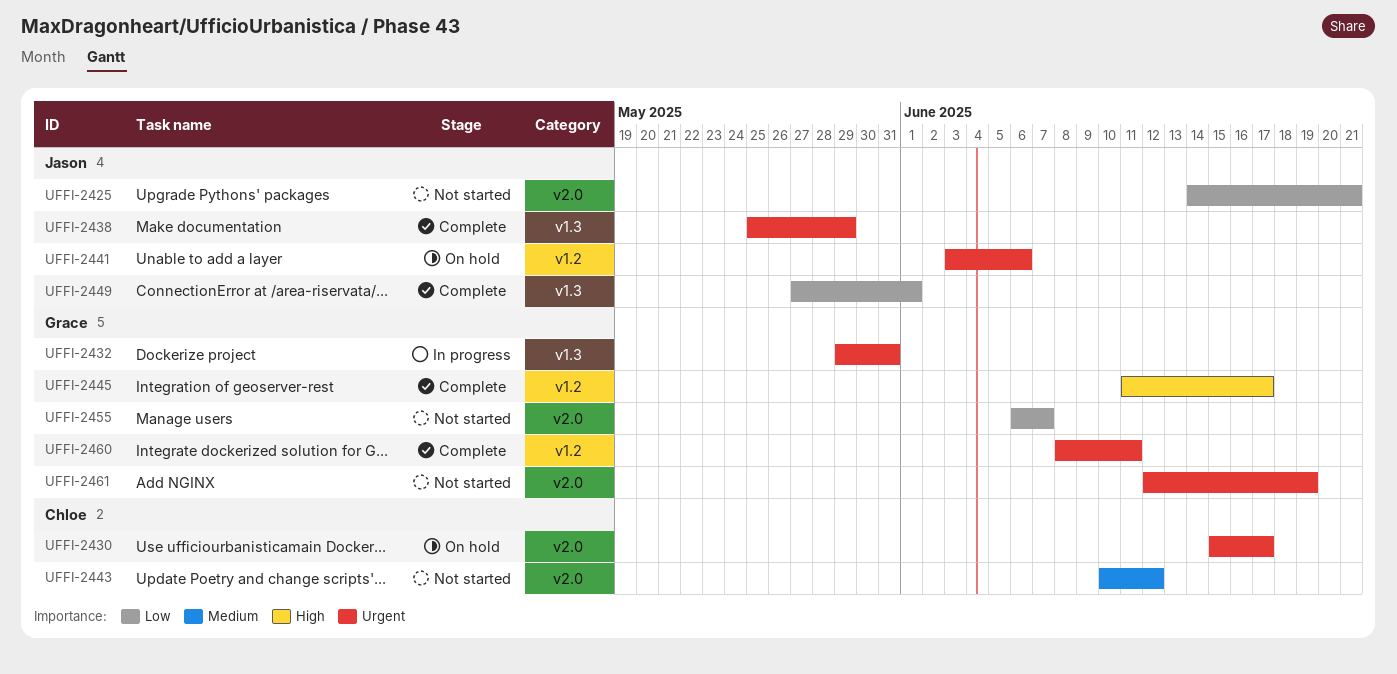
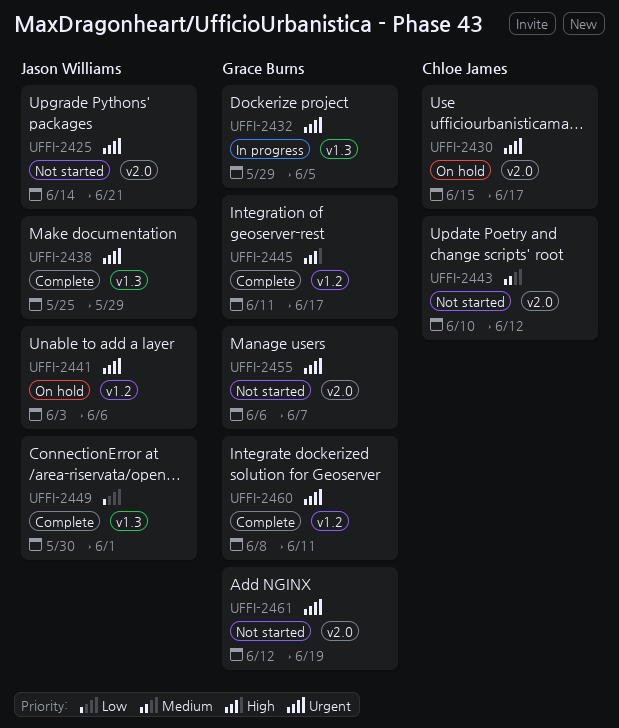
UFFI-2425, priority: Low -> Urgent
UFFI-2432, due: May 31 -> Jun 5
UFFI-2449, start: May 27 -> May 30
UFFI-2455, priority: Low -> Urgent

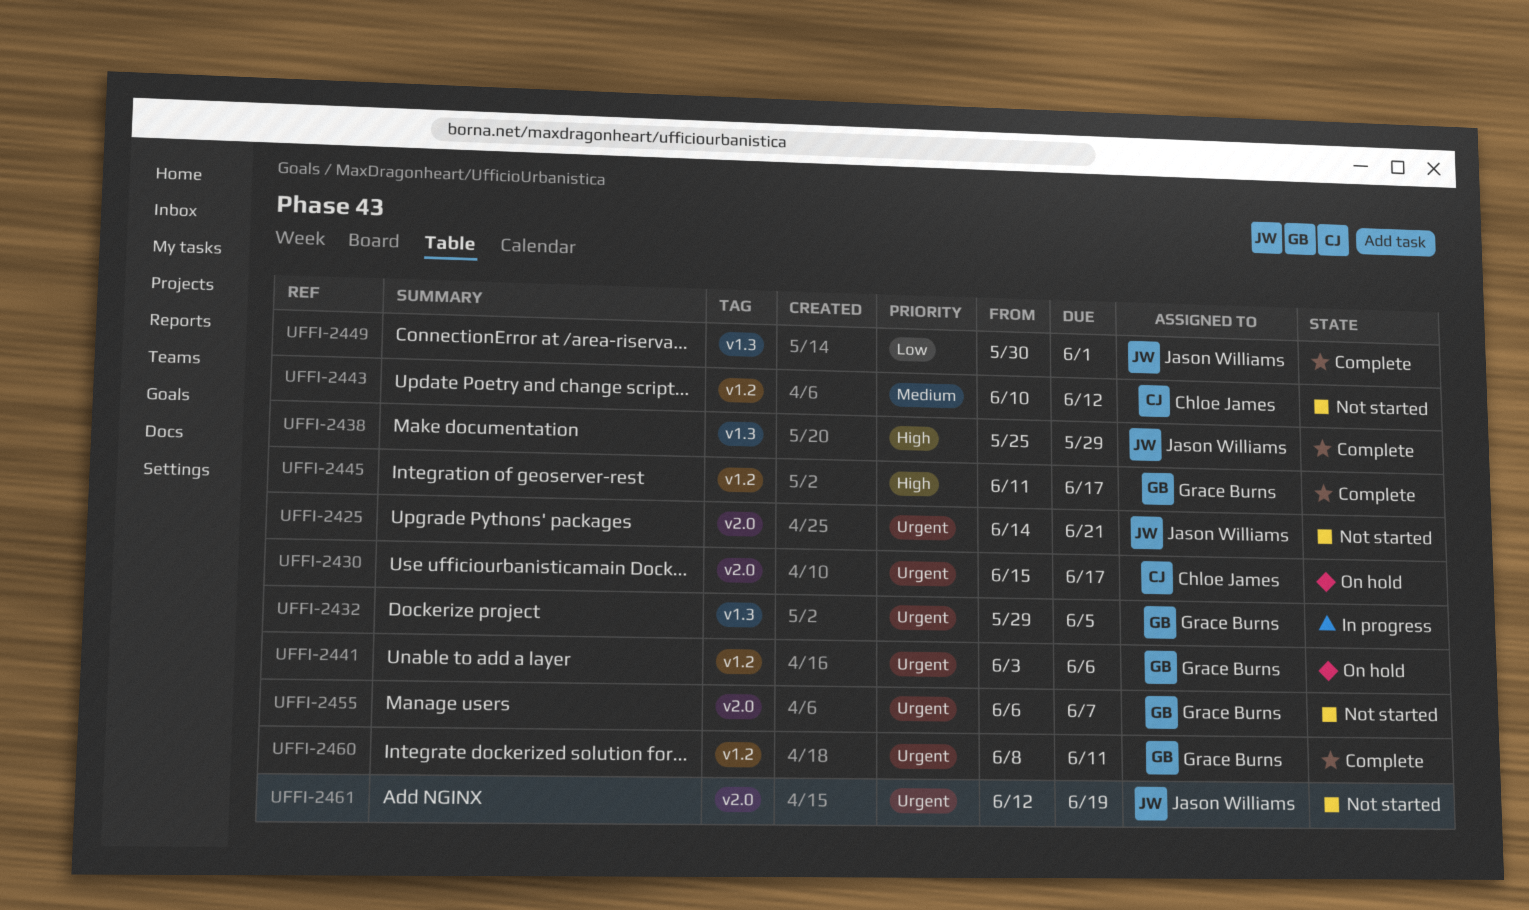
UFFI-2438, priority: Urgent -> High
UFFI-2441, owner: Jason Williams -> Grace Burns
UFFI-2443, label: v2.0 -> v1.2
UFFI-2461, owner: Grace Burns -> Jason Williams

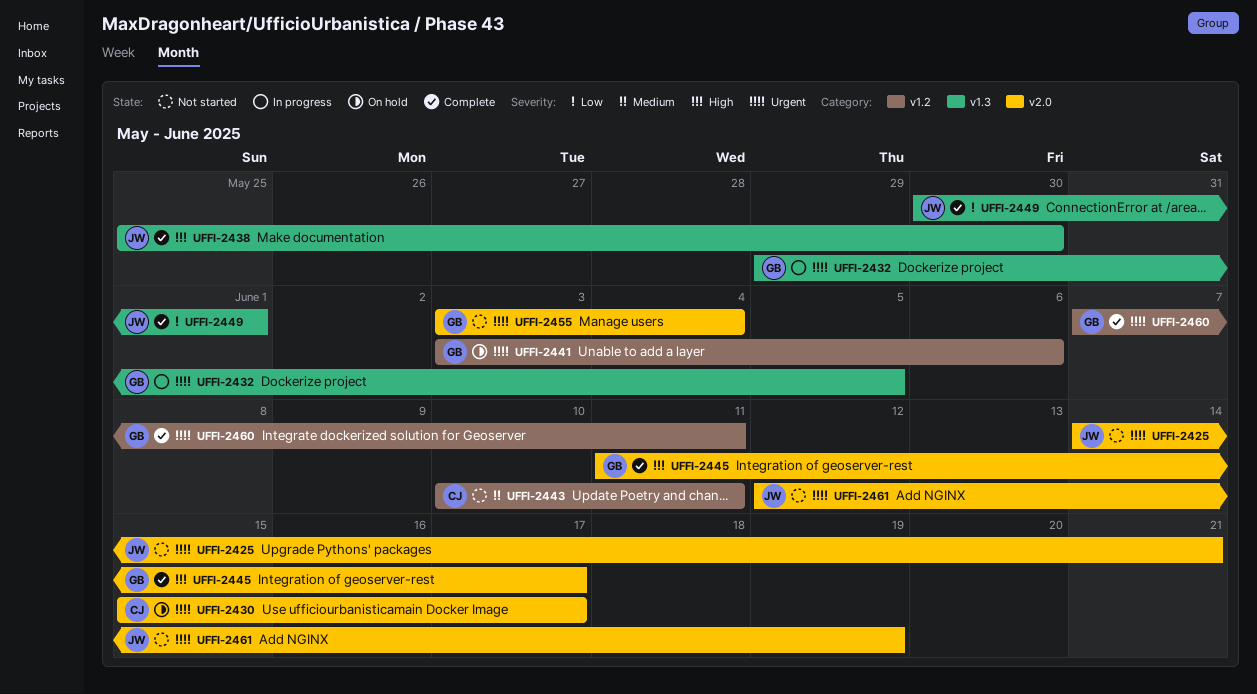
UFFI-2438, due: May 29 -> May 30
UFFI-2443, due: Jun 12 -> Jun 11
UFFI-2445, label: v1.2 -> v2.0
UFFI-2455, start: Jun 6 -> Jun 3
UFFI-2455, due: Jun 7 -> Jun 4
UFFI-2460, start: Jun 8 -> Jun 7

